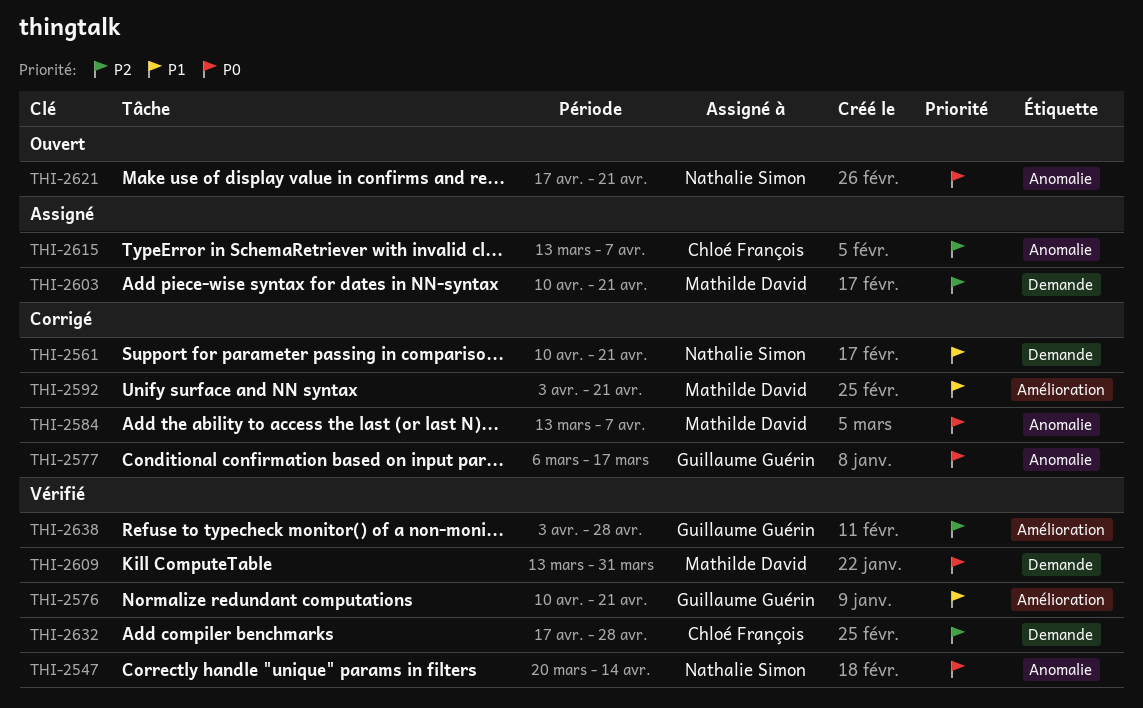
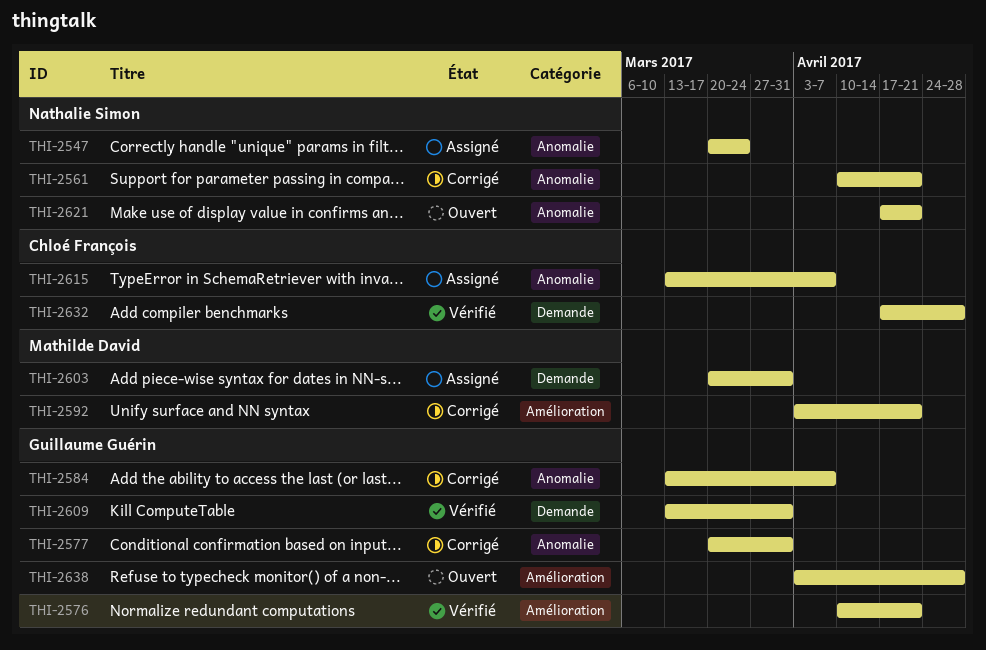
THI-2547, status: Vérifié -> Assigné
THI-2547, due: Apr 14 -> Mar 24
THI-2561, label: Demande -> Anomalie
THI-2577, start: Mar 6 -> Mar 20
THI-2577, due: Mar 17 -> Mar 31
THI-2584, owner: Mathilde David -> Guillaume Guérin
THI-2603, start: Apr 10 -> Mar 20
THI-2603, due: Apr 21 -> Mar 31
THI-2609, owner: Mathilde David -> Guillaume Guérin
THI-2638, status: Vérifié -> Ouvert

